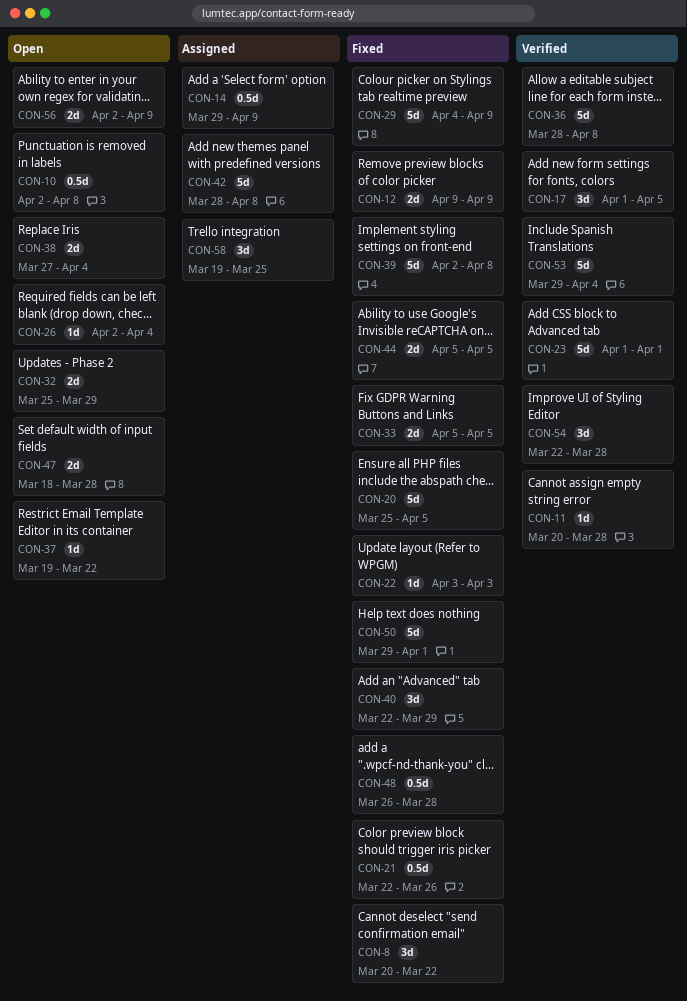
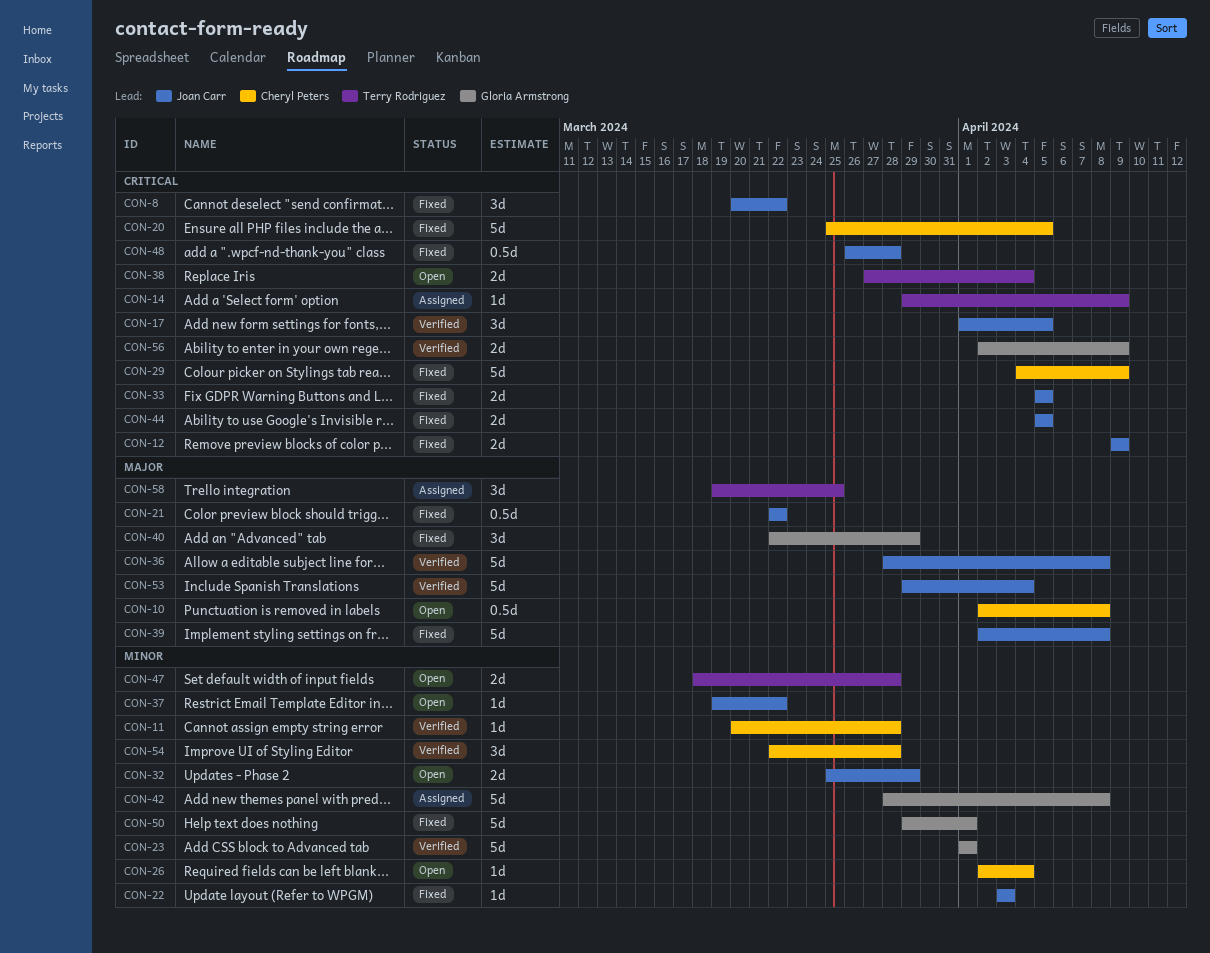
CON-14, estimate: 0.5d -> 1d
CON-21, due: Mar 26 -> Mar 22
CON-56, status: Open -> Verified

